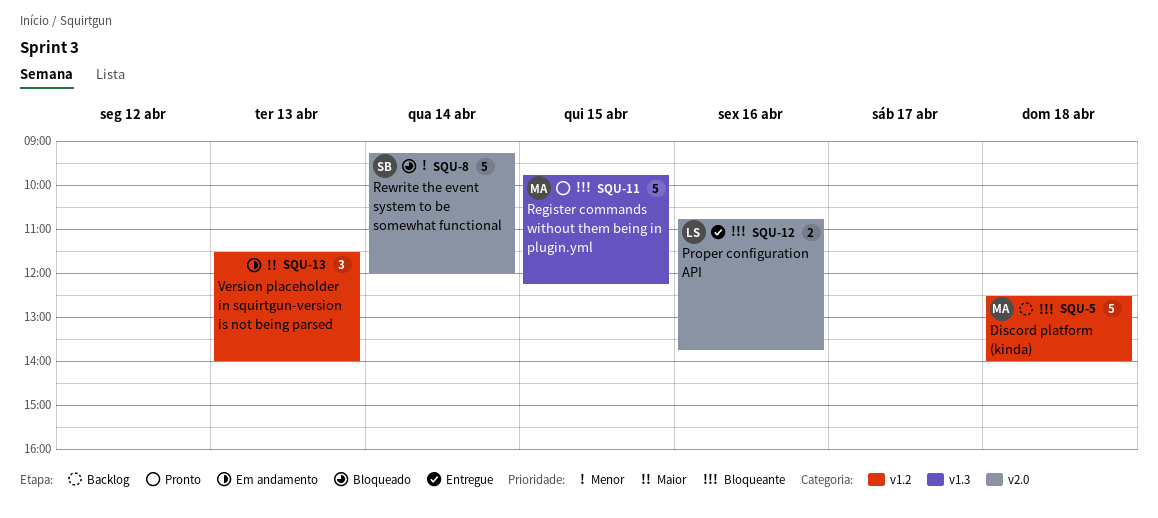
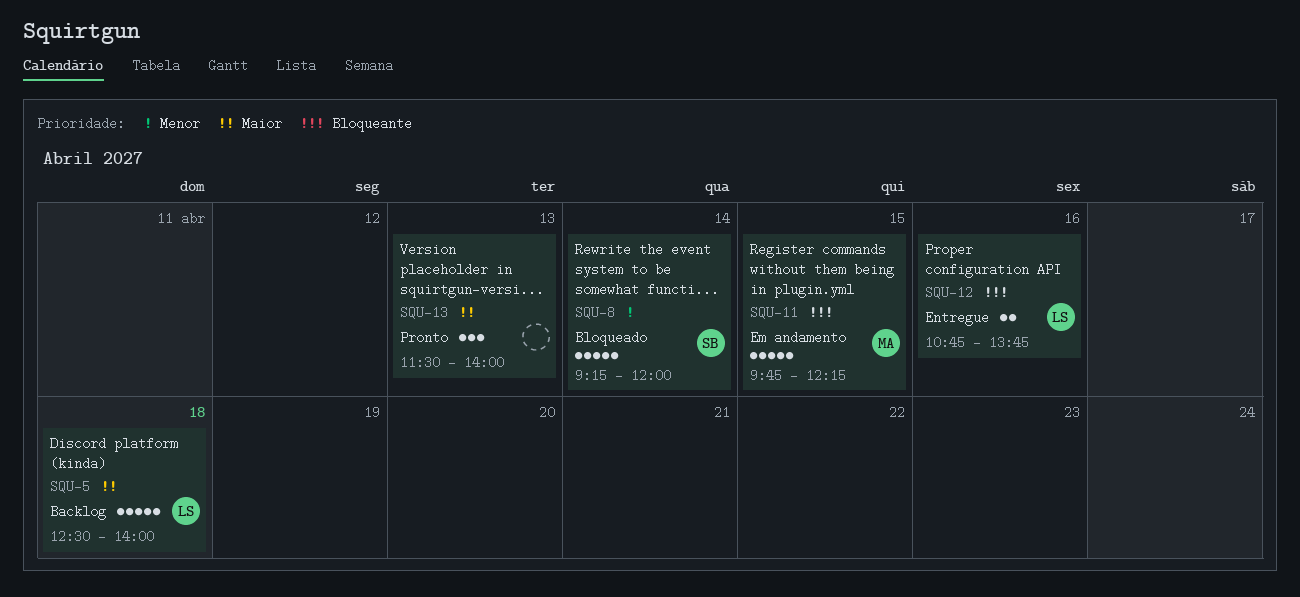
SQU-5, owner: MA -> LS
SQU-5, priority: Bloqueante -> Maior
SQU-11, status: Pronto -> Em andamento
SQU-13, status: Em andamento -> Pronto

